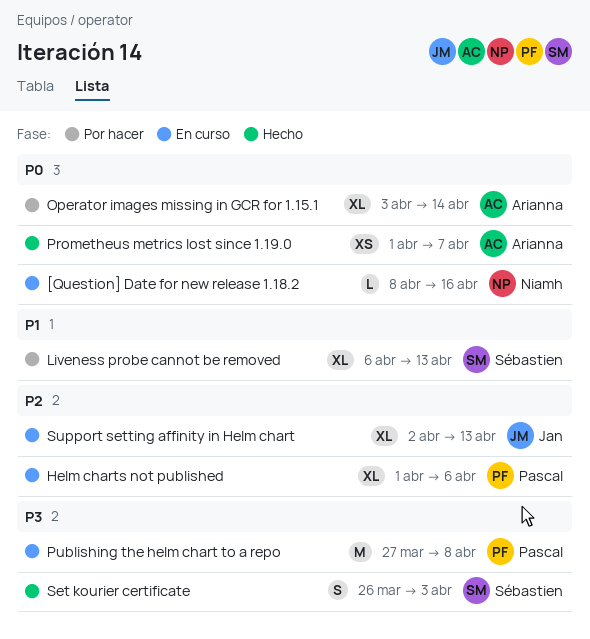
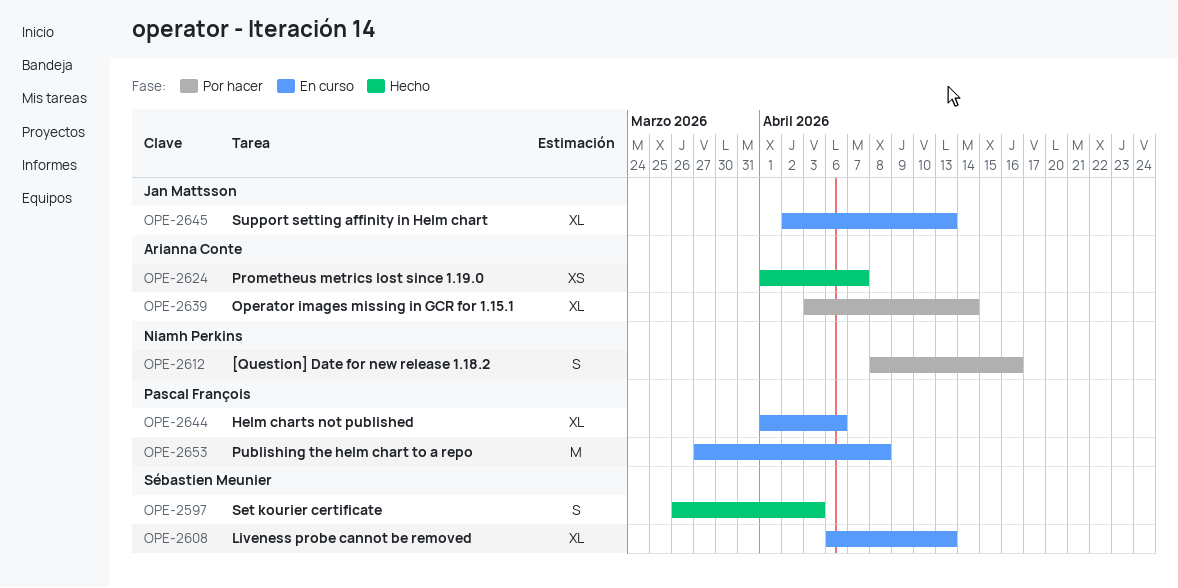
[Question] Date for new release 1.18.2, status: En curso -> Por hacer
[Question] Date for new release 1.18.2, estimate: L -> S
Liveness probe cannot be removed, status: Por hacer -> En curso

